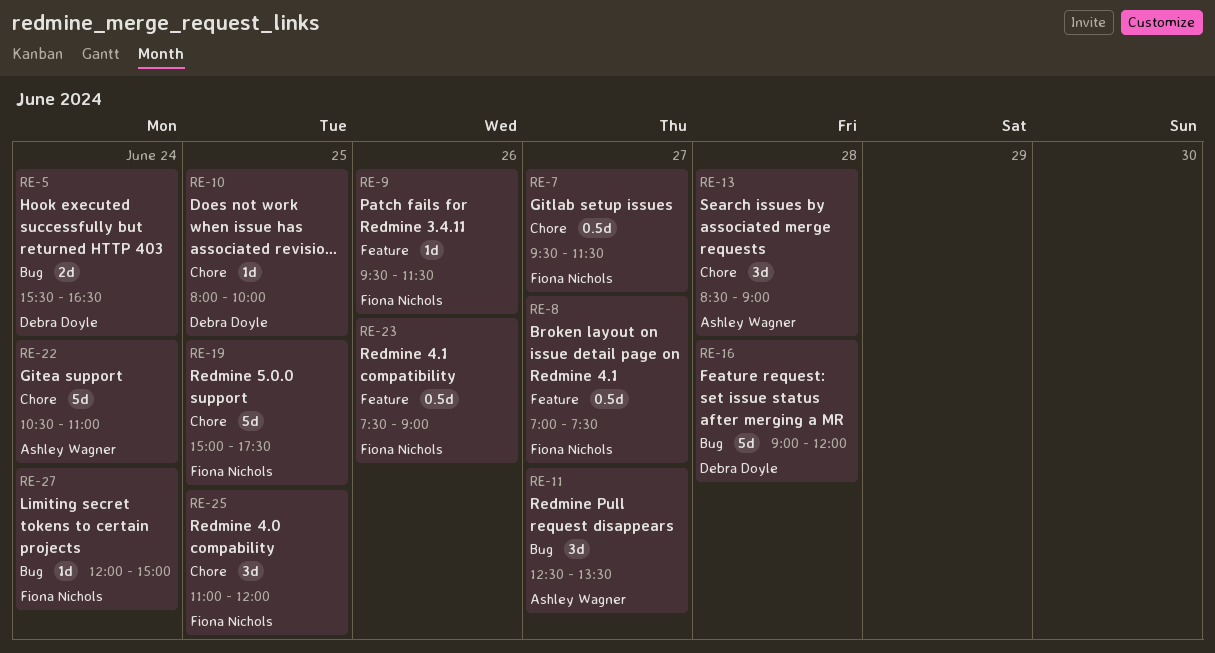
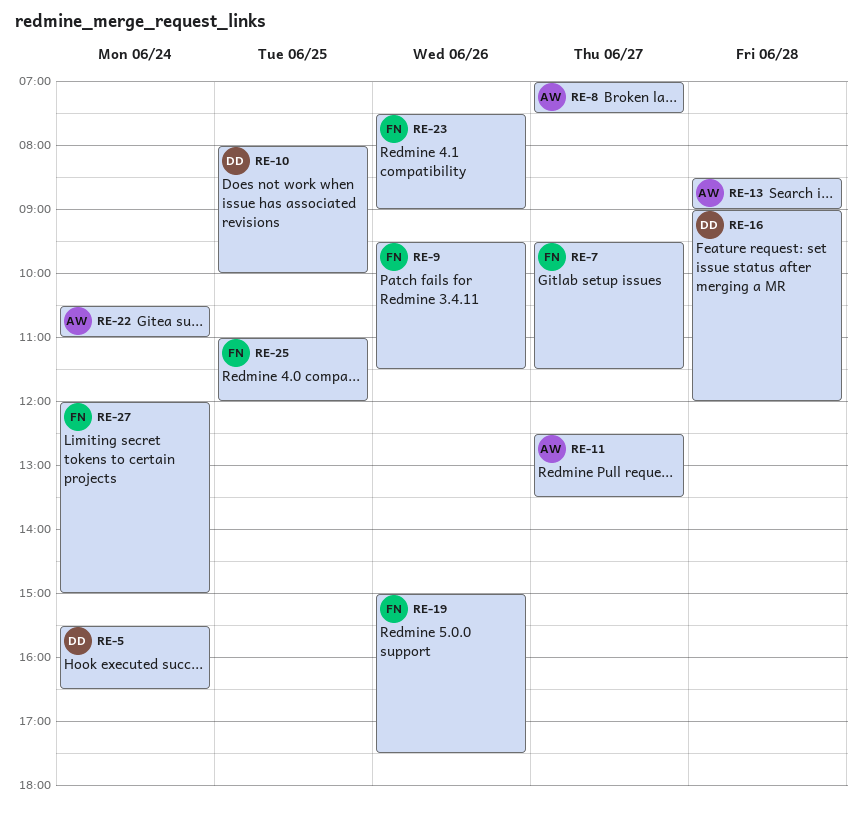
RE-8, owner: Fiona Nichols -> Ashley Wagner
RE-19, day: Jun 25 -> Jun 26

